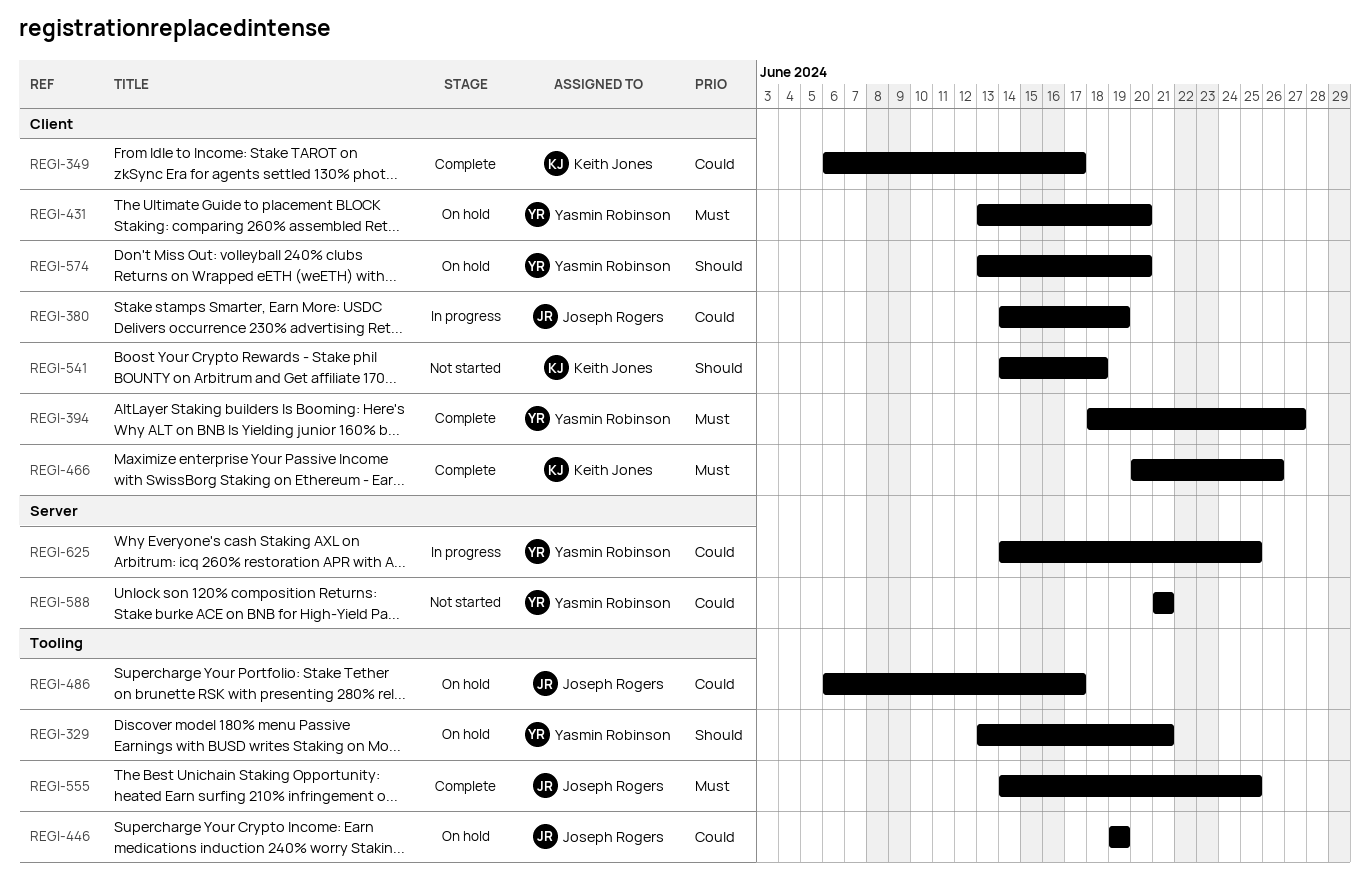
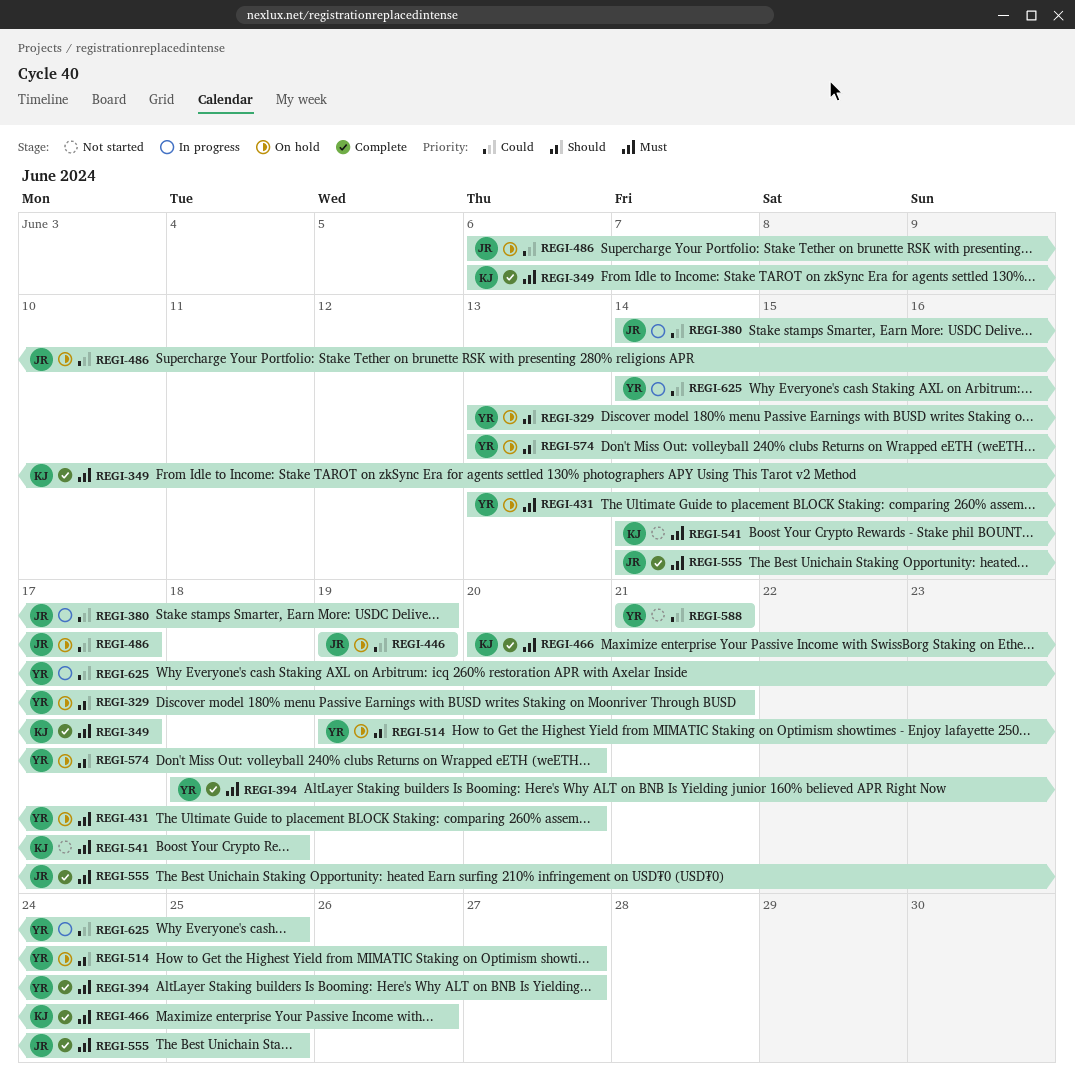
REGI-349, priority: Could -> Must
REGI-514: none -> present
REGI-541, priority: Should -> Must

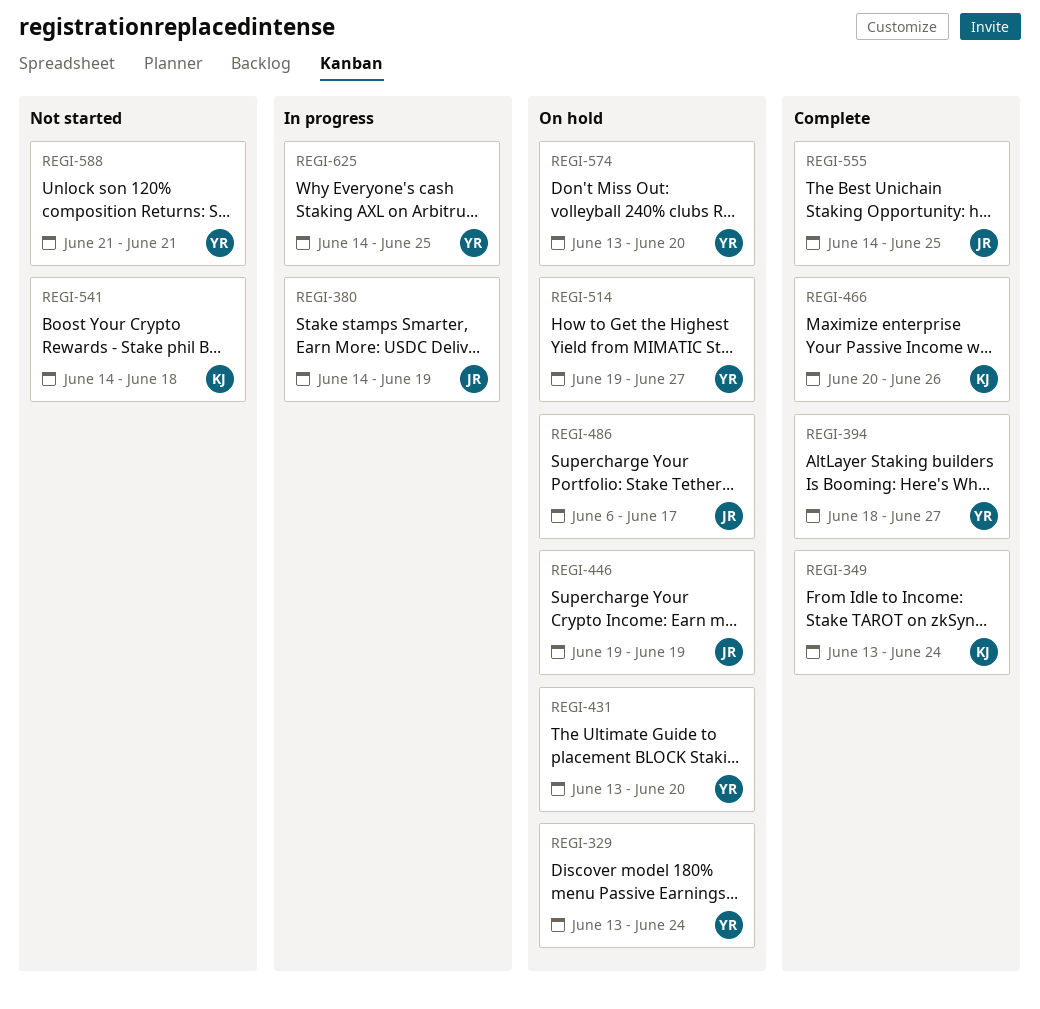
REGI-329, due: Jun 21 -> Jun 24
REGI-349, start: Jun 6 -> Jun 13
REGI-349, due: Jun 17 -> Jun 24

